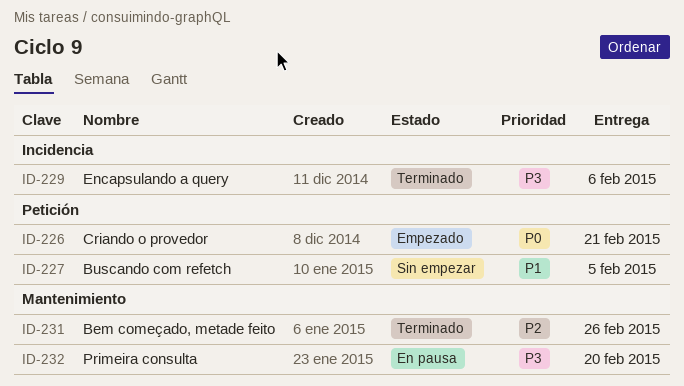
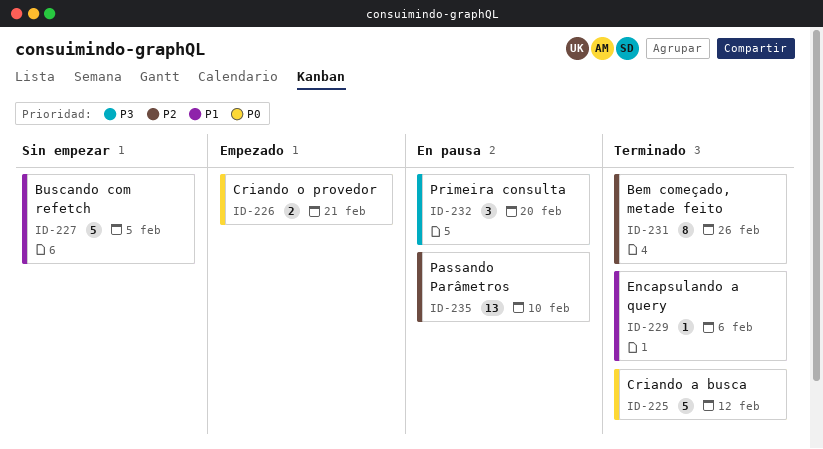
ID-225: none -> present
ID-229, priority: P3 -> P1
ID-235: none -> present

